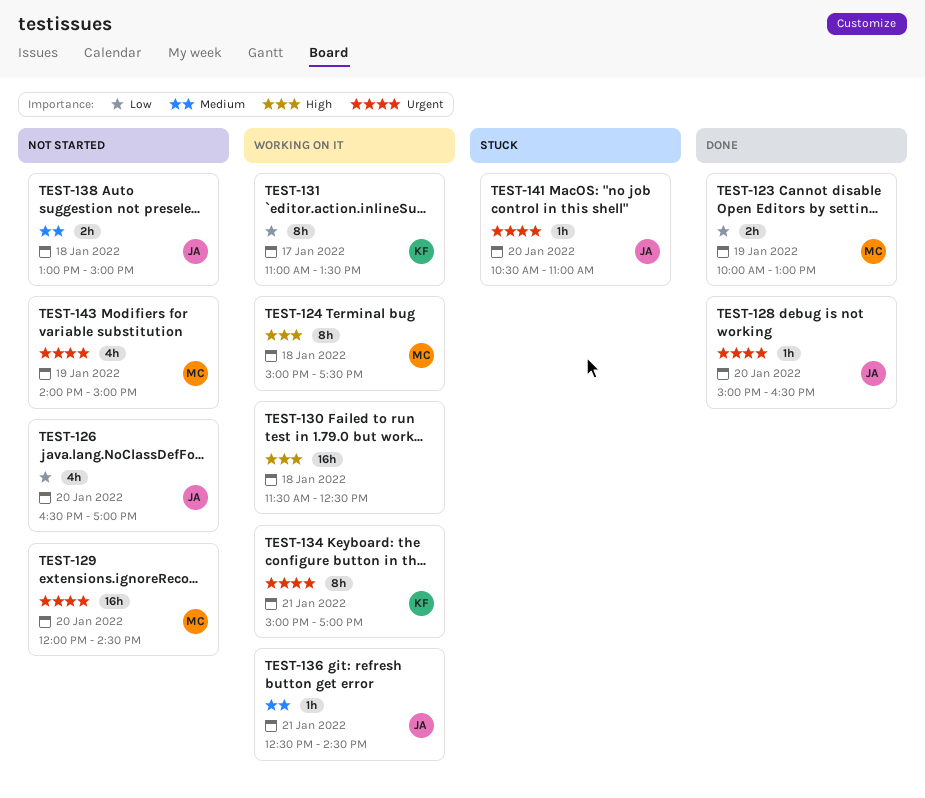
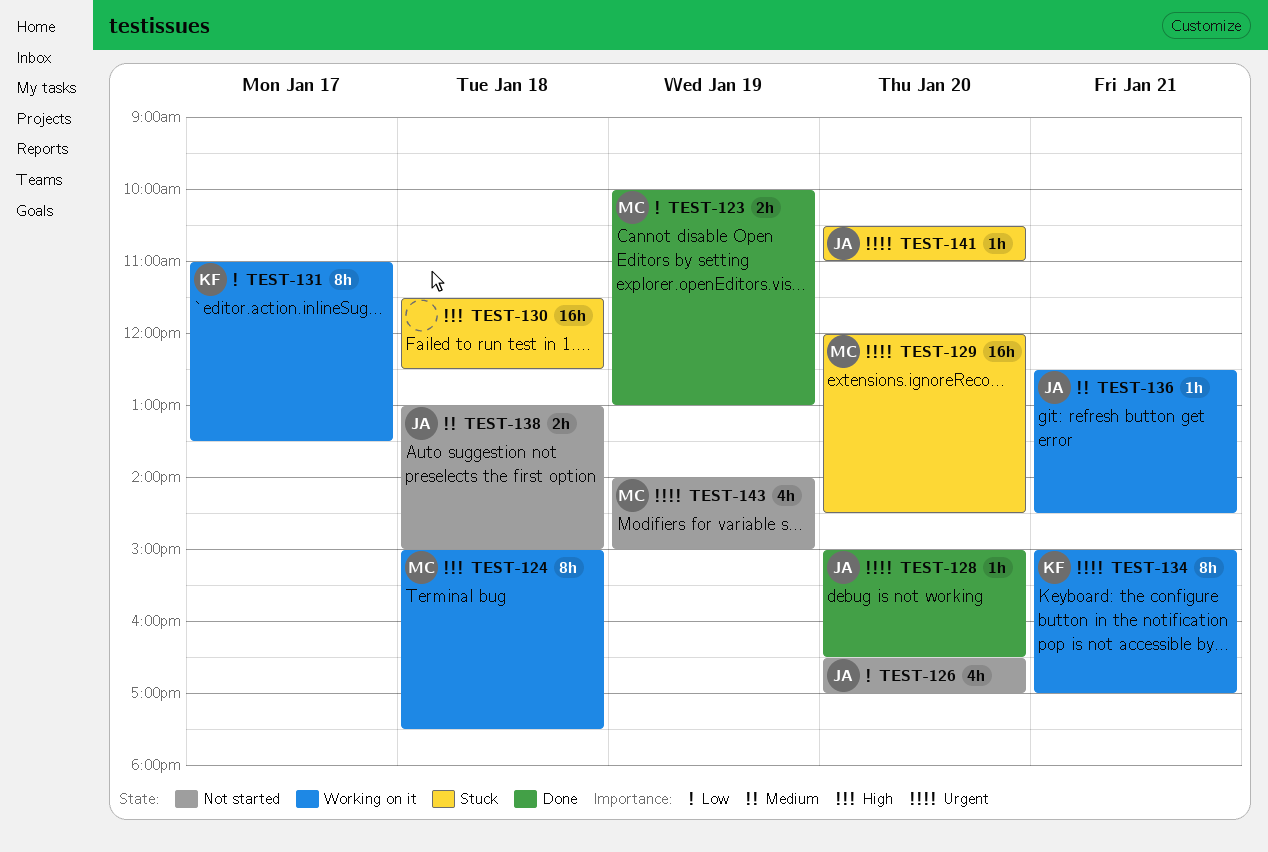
TEST-129, status: Not started -> Stuck
TEST-130, status: Working on it -> Stuck

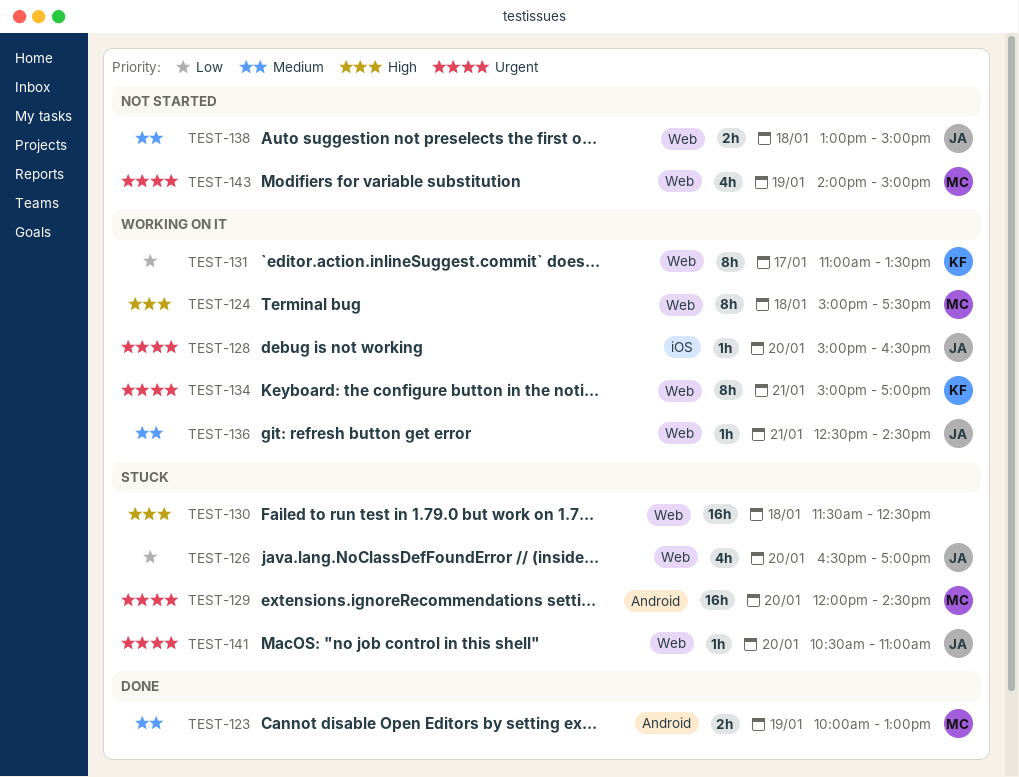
TEST-123, priority: Low -> Medium
TEST-126, status: Not started -> Stuck
TEST-128, status: Done -> Working on it

